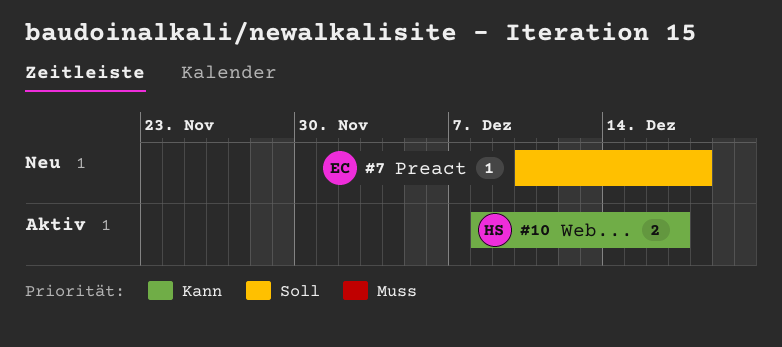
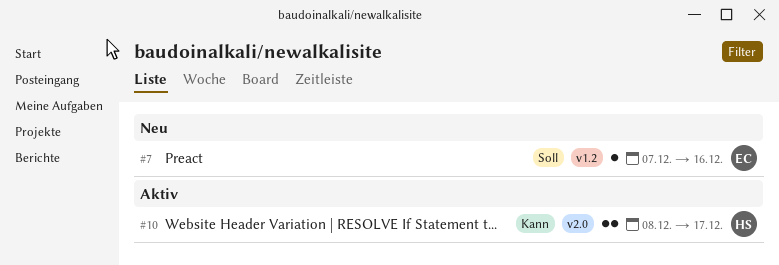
#7, start: Dec 10 -> Dec 7
#7, due: Dec 18 -> Dec 16

